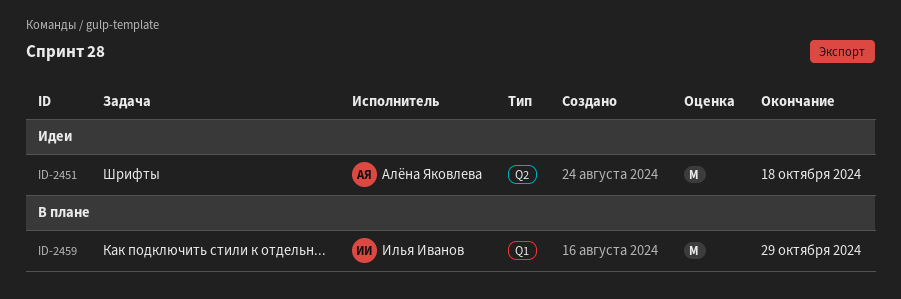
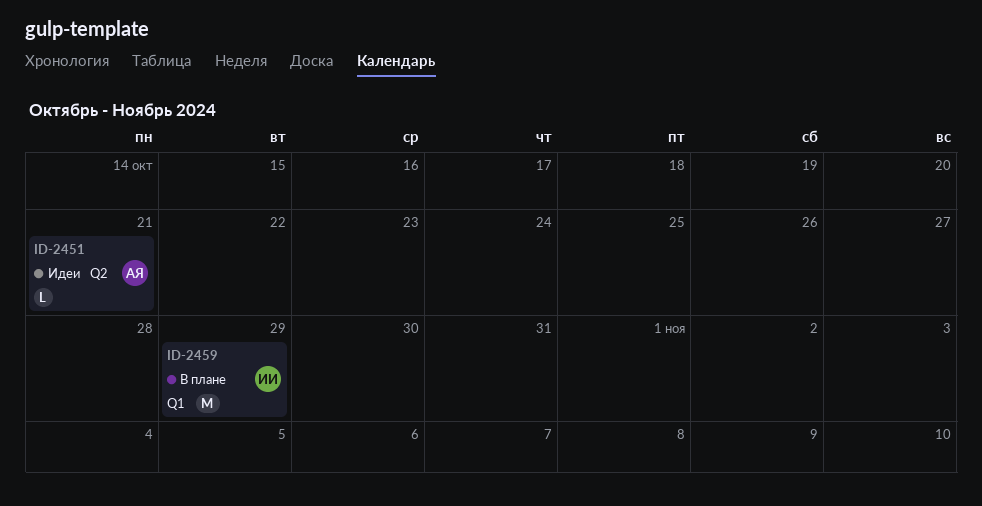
ID-2451, estimate: M -> L
ID-2451, due: Oct 18 -> Oct 21

